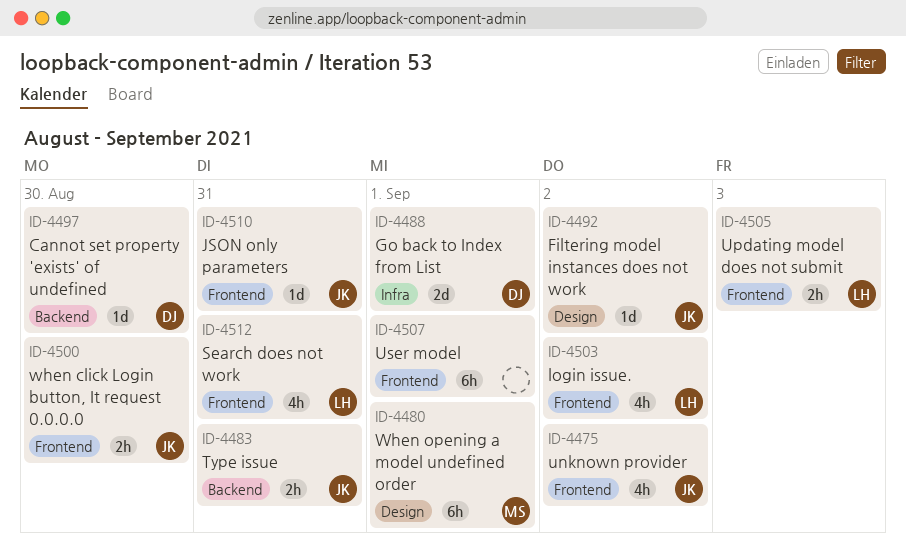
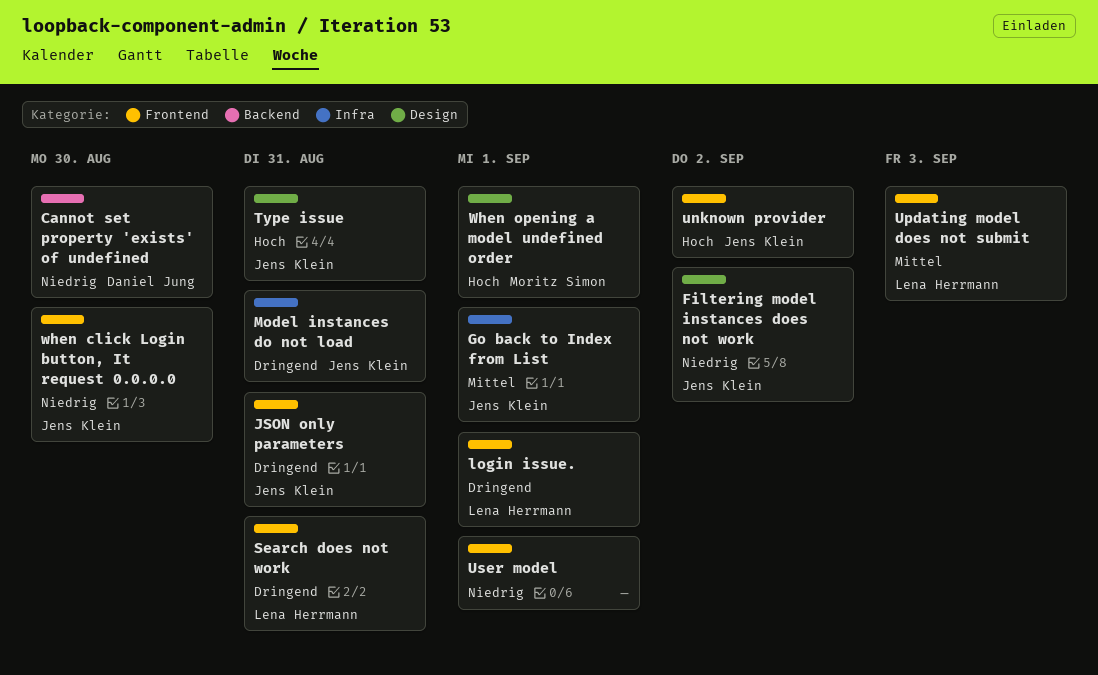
Go back to Index from List, owner: Daniel Jung -> Jens Klein
login issue., due: Sep 2 -> Sep 1
Model instances do not load: none -> present
Type issue, label: Backend -> Design

